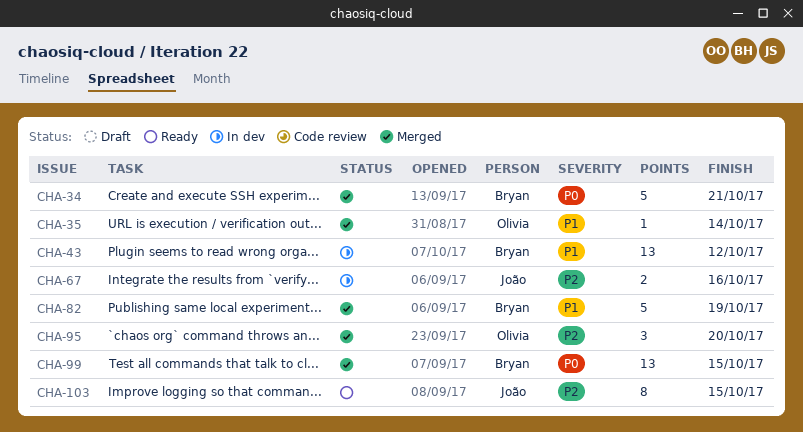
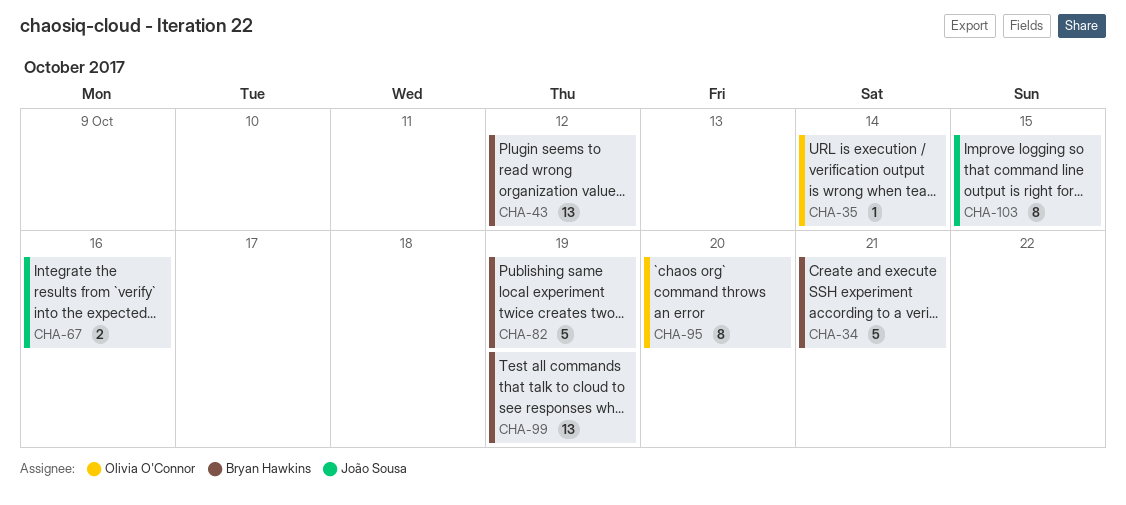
CHA-95, estimate: 3 -> 8
CHA-99, due: Oct 15 -> Oct 19

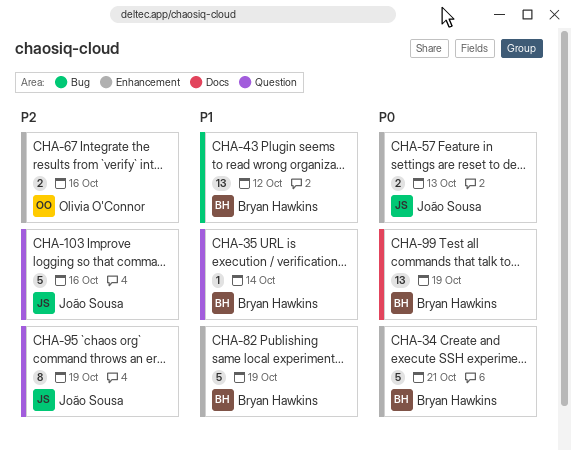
CHA-35, owner: Olivia O'Connor -> Bryan Hawkins
CHA-57: none -> present
CHA-67, owner: João Sousa -> Olivia O'Connor
CHA-95, owner: Olivia O'Connor -> João Sousa
CHA-95, due: Oct 20 -> Oct 19
CHA-103, estimate: 8 -> 5
CHA-103, due: Oct 15 -> Oct 16

